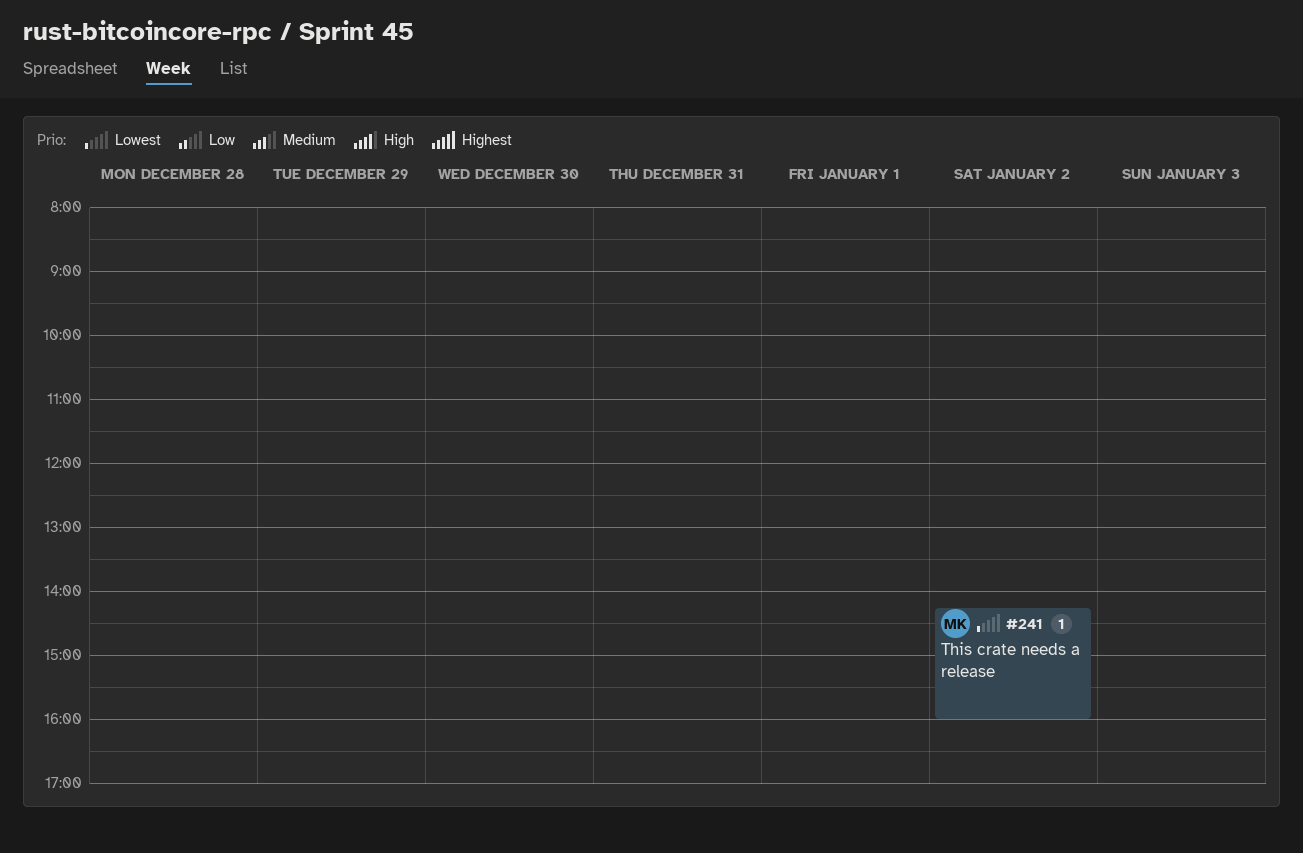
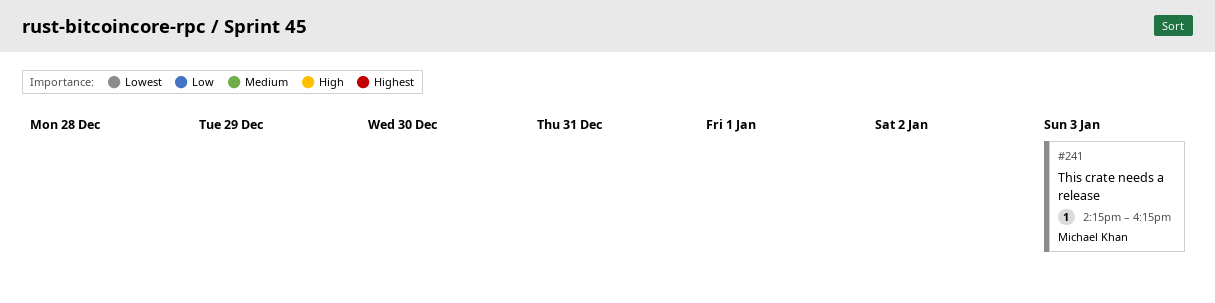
#241, day: Jan 2 -> Jan 3
#241, ends: 16:00 -> 16:15

